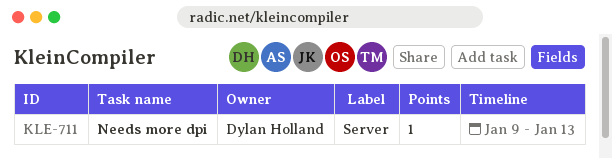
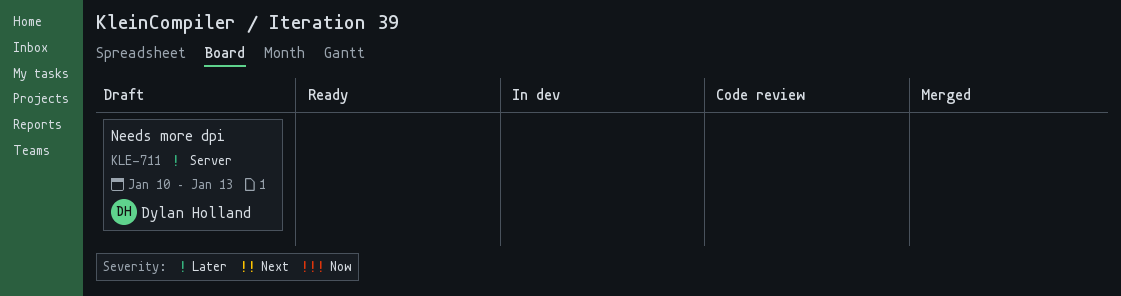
KLE-711, start: Jan 9 -> Jan 10

